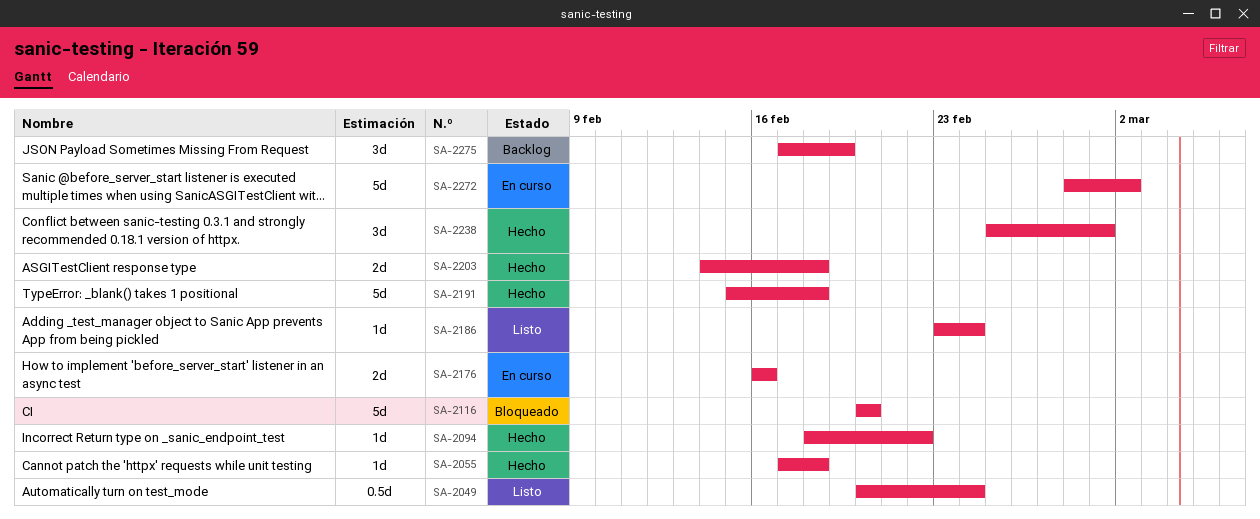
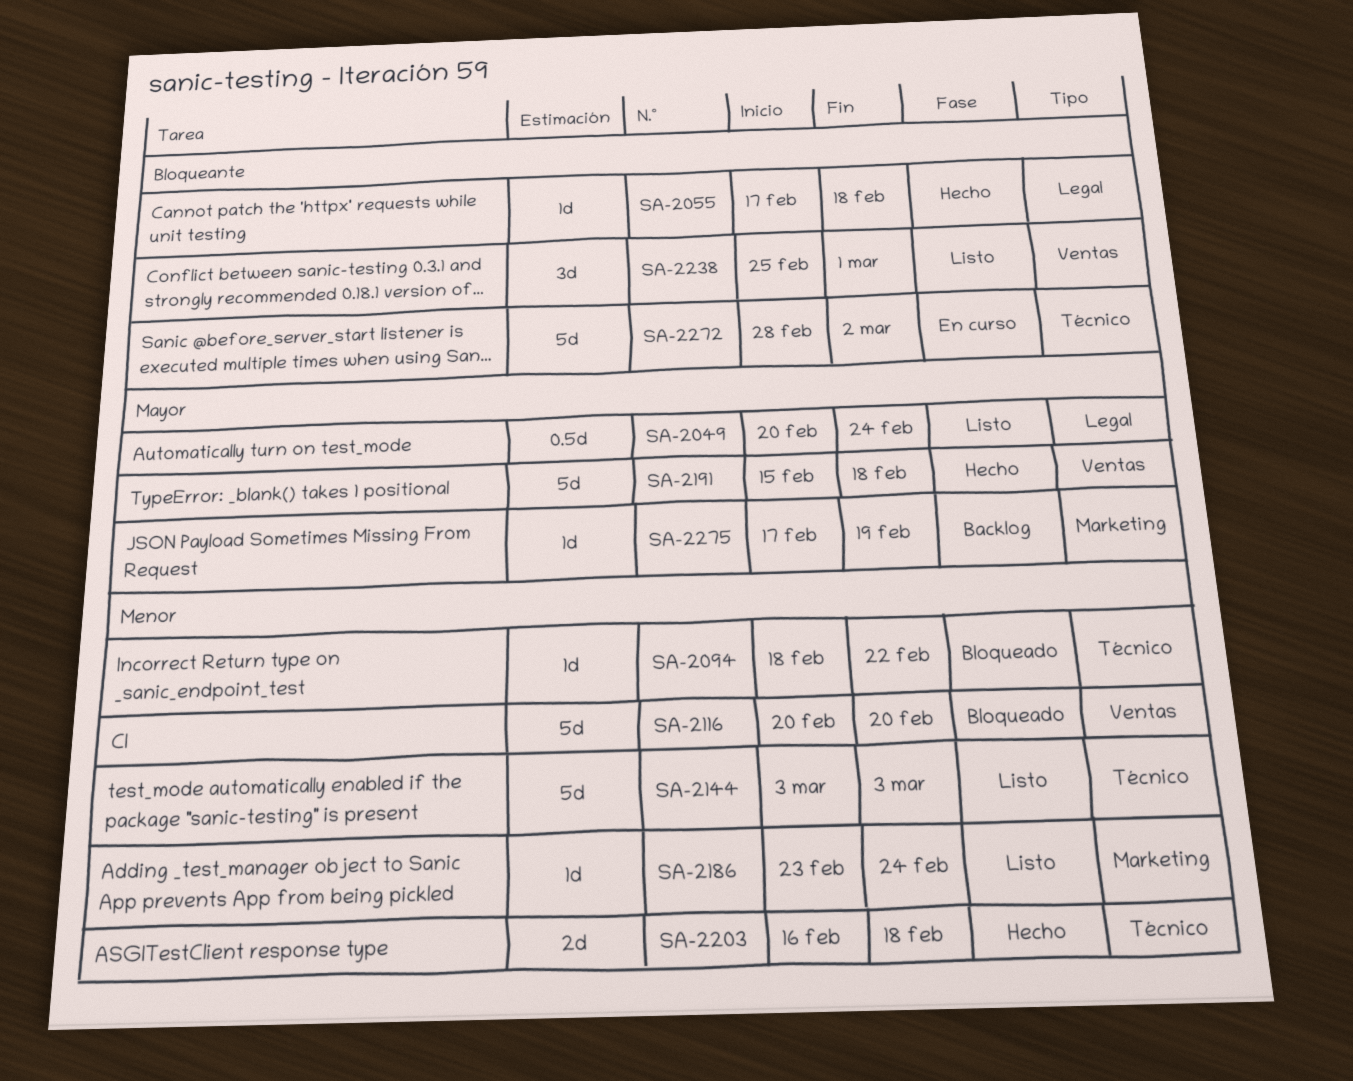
SA-2094, status: Hecho -> Bloqueado
SA-2144: none -> present
SA-2176: present -> none
SA-2203, start: Feb 14 -> Feb 16
SA-2238, status: Hecho -> Listo
SA-2275, estimate: 3d -> 1d

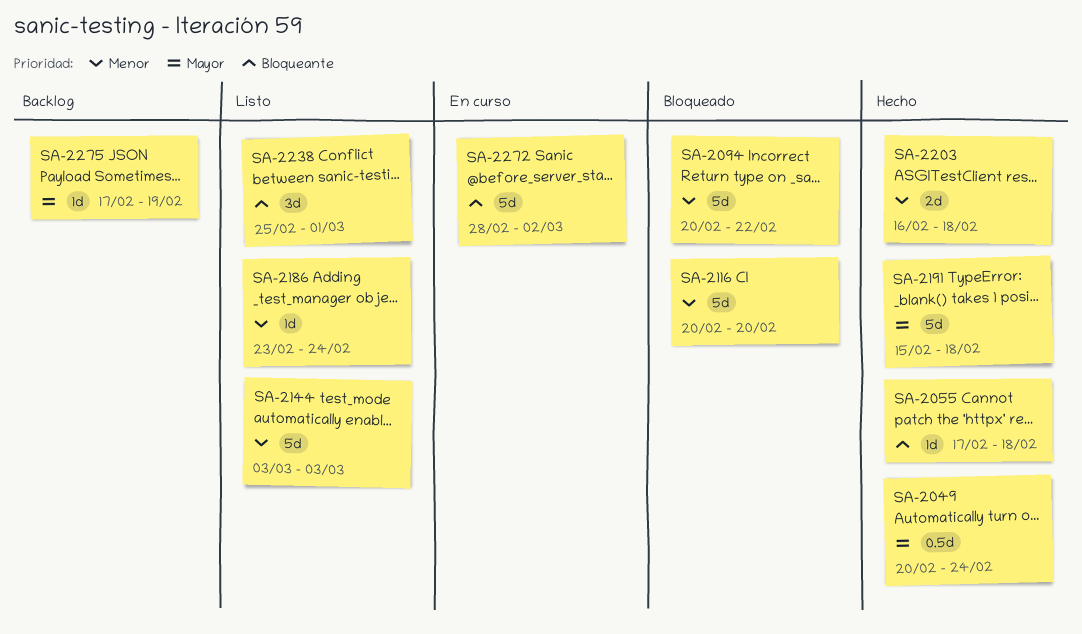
SA-2049, status: Listo -> Hecho
SA-2094, estimate: 1d -> 5d
SA-2094, start: Feb 18 -> Feb 20

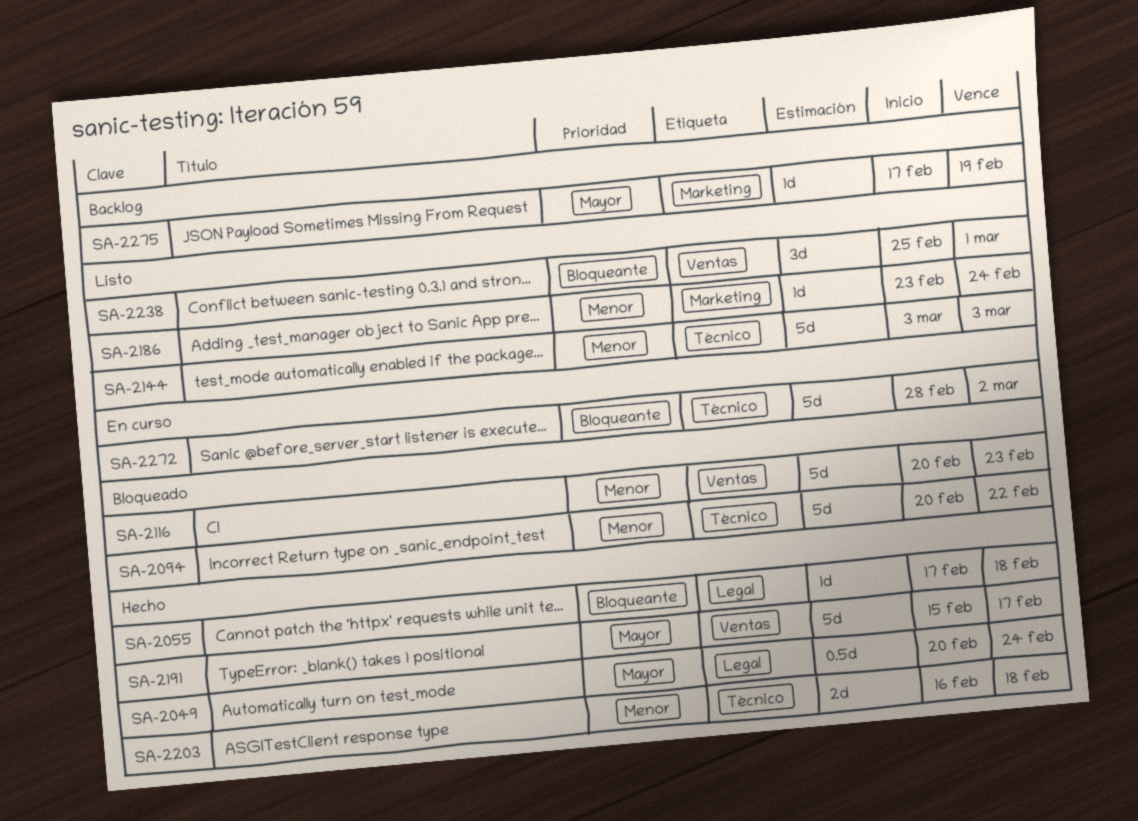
SA-2116, due: Feb 20 -> Feb 23
SA-2191, due: Feb 18 -> Feb 17

